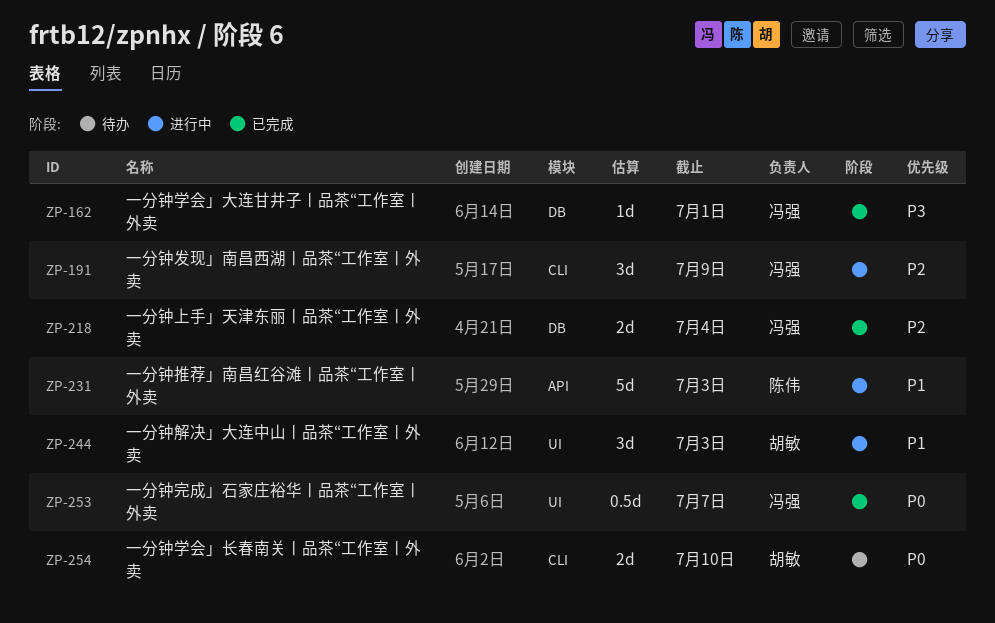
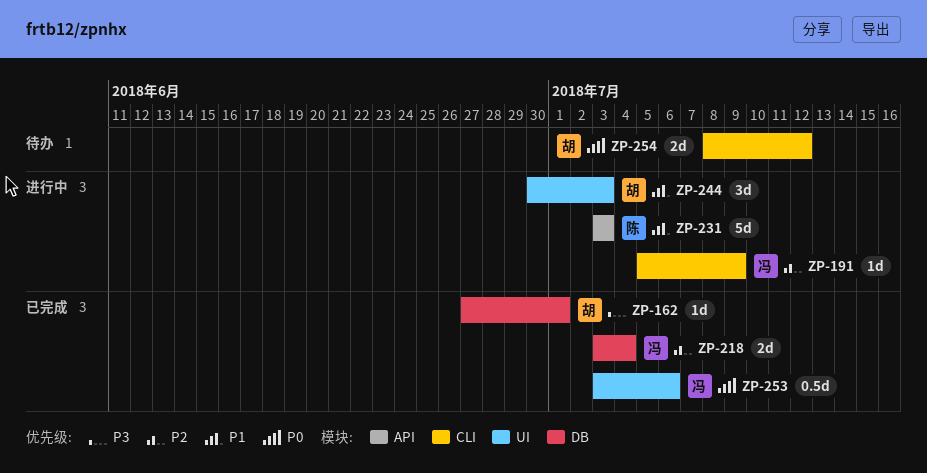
ZP-162, owner: 冯强 -> 胡敏
ZP-191, estimate: 3d -> 1d
ZP-253, due: Jul 7 -> Jul 6
ZP-254, due: Jul 10 -> Jul 12

